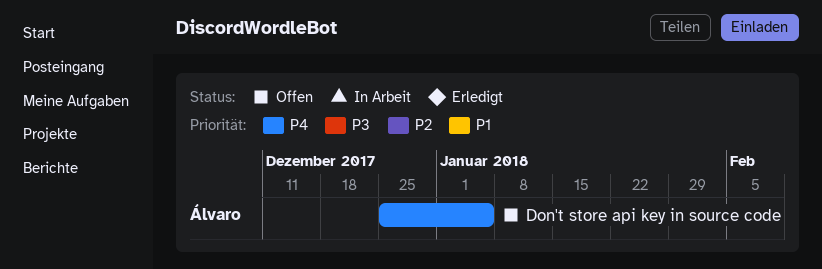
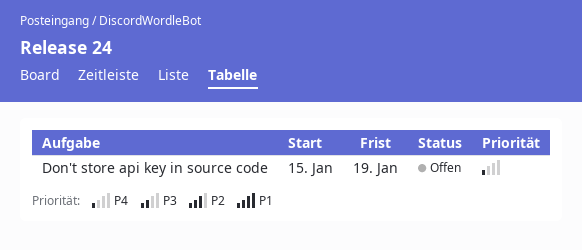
Don't store api key in source code, start: Dec 25 -> Jan 15
Don't store api key in source code, due: Jan 5 -> Jan 19

